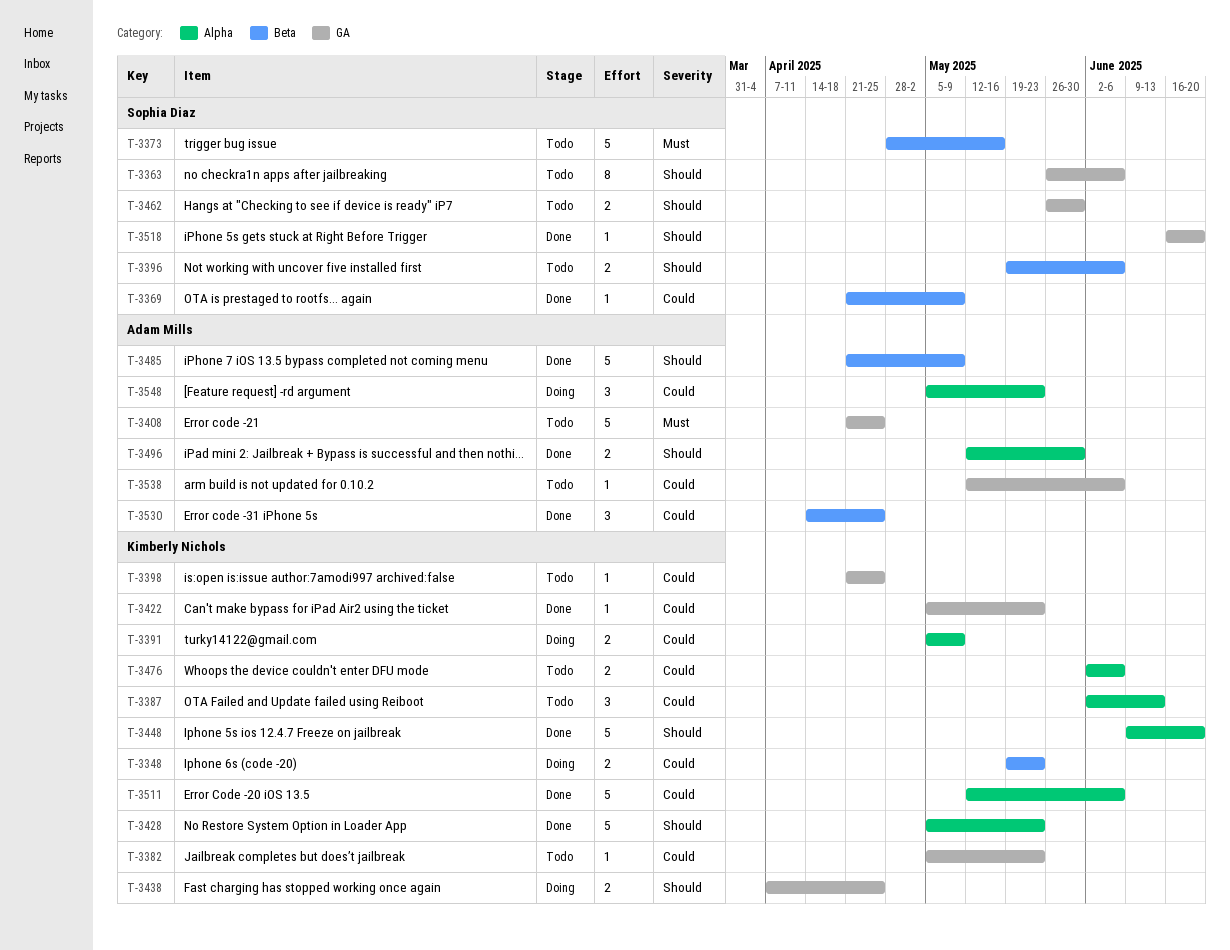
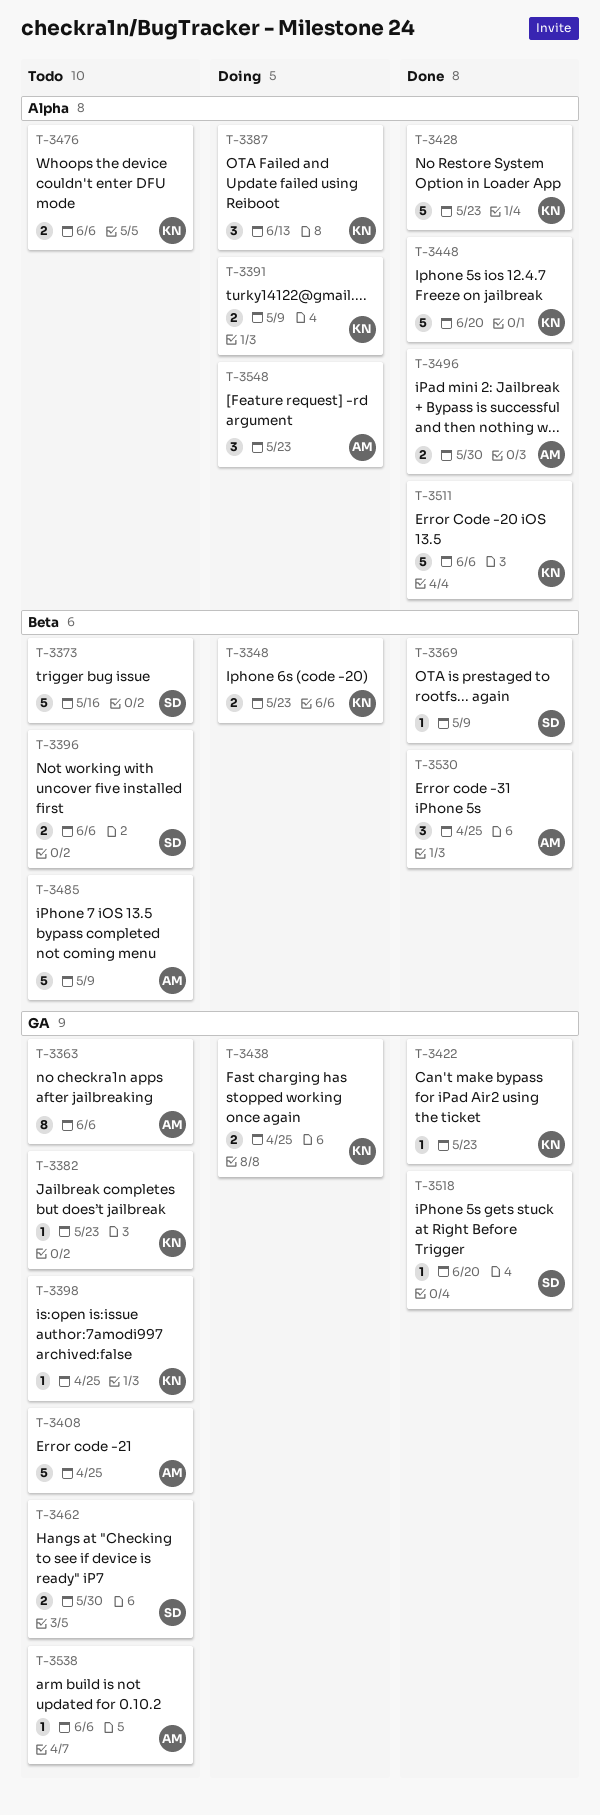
T-3363, owner: Sophia Diaz -> Adam Mills
T-3387, status: Todo -> Doing
T-3485, status: Done -> Todo

